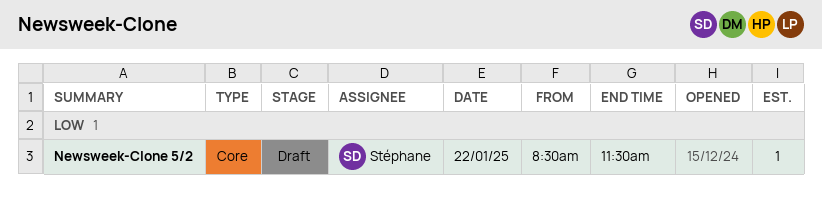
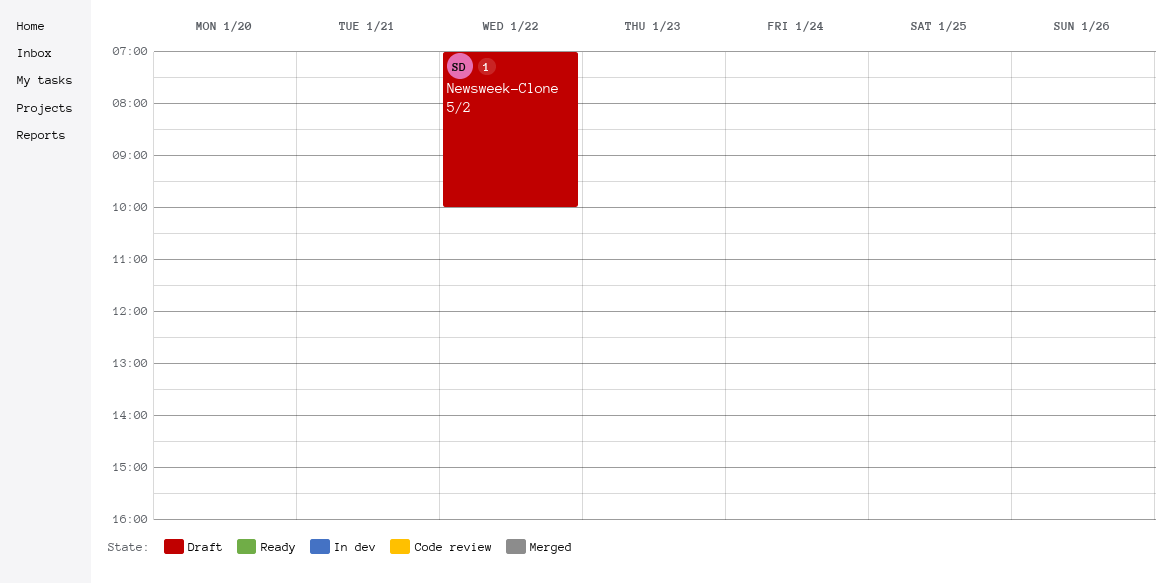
Newsweek-Clone 5/2, begins: 08:30 -> 07:00
Newsweek-Clone 5/2, ends: 11:30 -> 10:00

